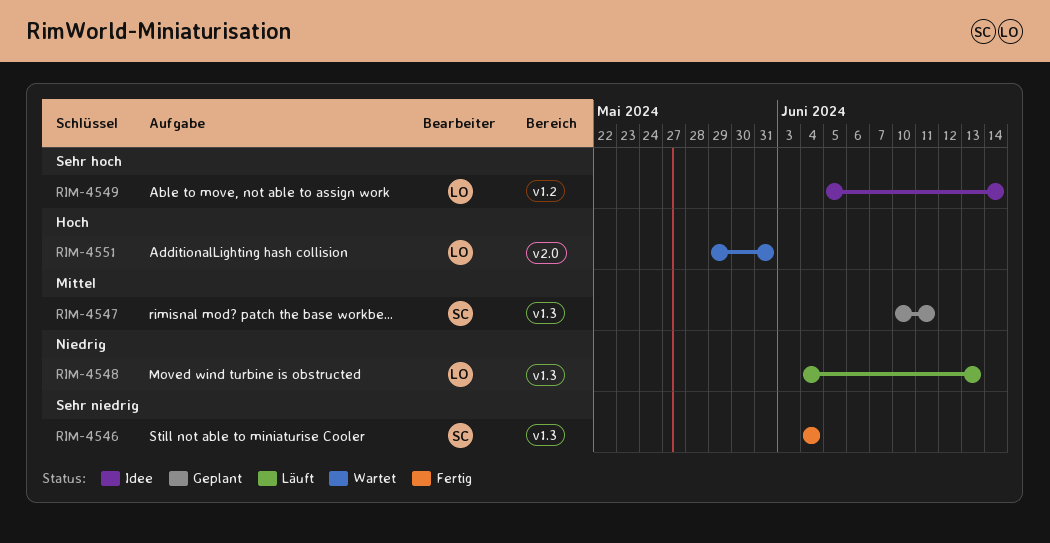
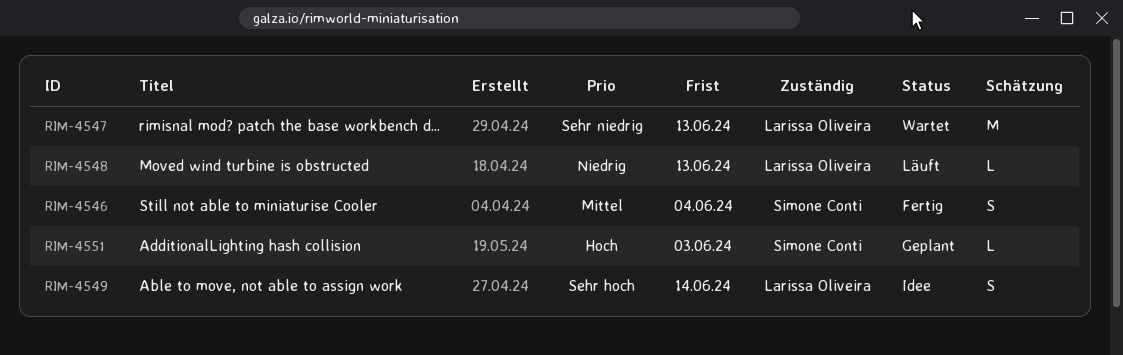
RIM-4546, priority: Sehr niedrig -> Mittel
RIM-4547, status: Geplant -> Wartet
RIM-4547, owner: Simone Conti -> Larissa Oliveira
RIM-4547, priority: Mittel -> Sehr niedrig
RIM-4547, due: Jun 11 -> Jun 13
RIM-4551, status: Wartet -> Geplant
RIM-4551, owner: Larissa Oliveira -> Simone Conti
RIM-4551, due: May 31 -> Jun 3

